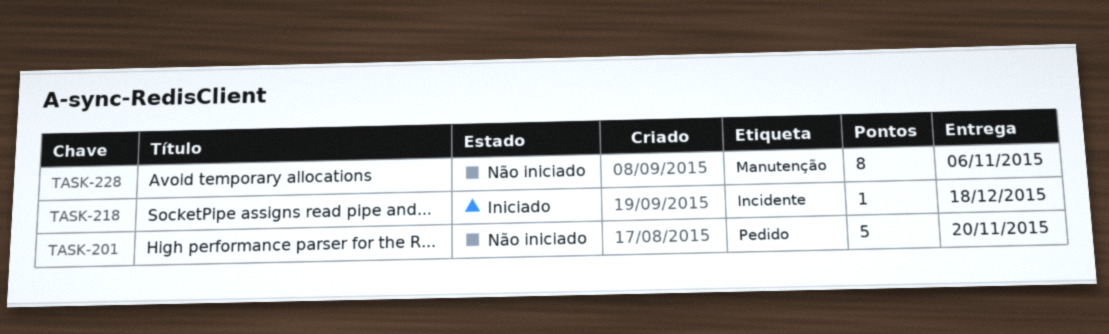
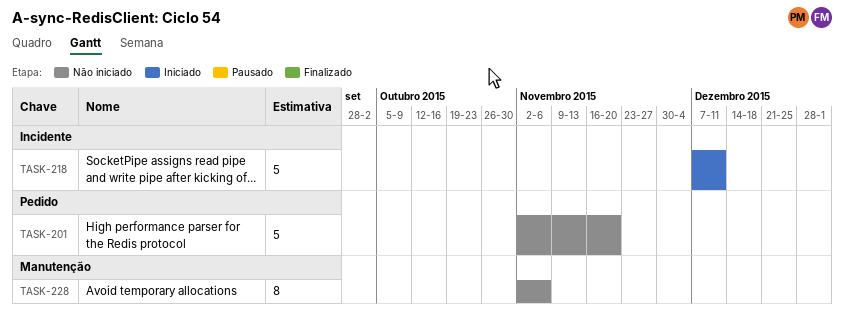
TASK-218, estimate: 1 -> 5
TASK-218, due: Dec 18 -> Dec 11

